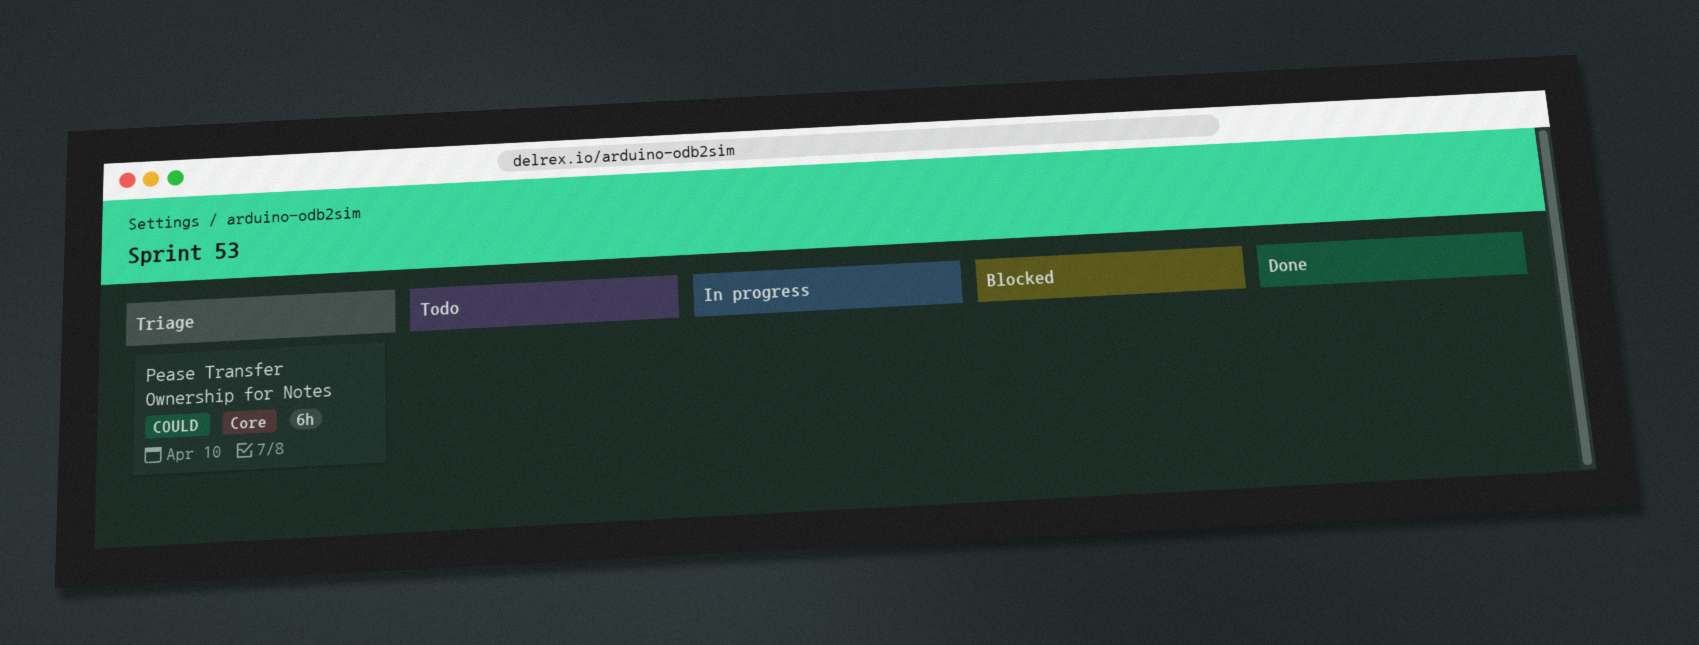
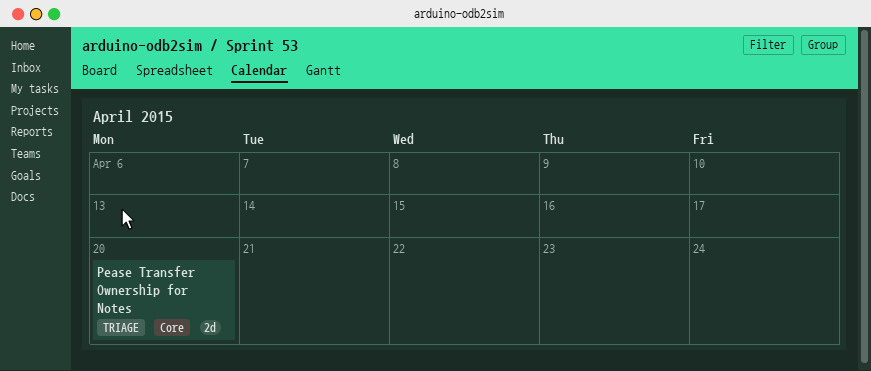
Pease Transfer Ownership for Notes, estimate: 6h -> 2d
Pease Transfer Ownership for Notes, due: Apr 10 -> Apr 20

